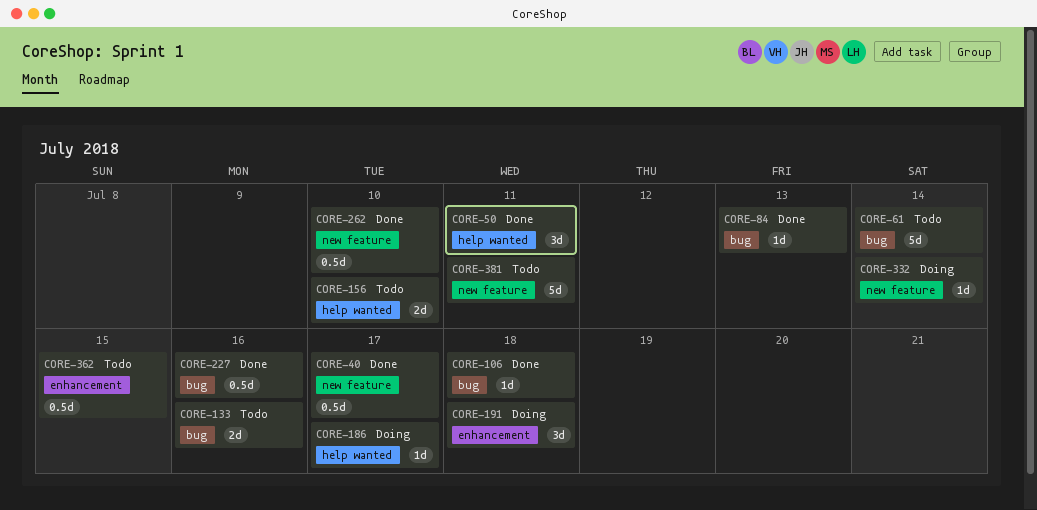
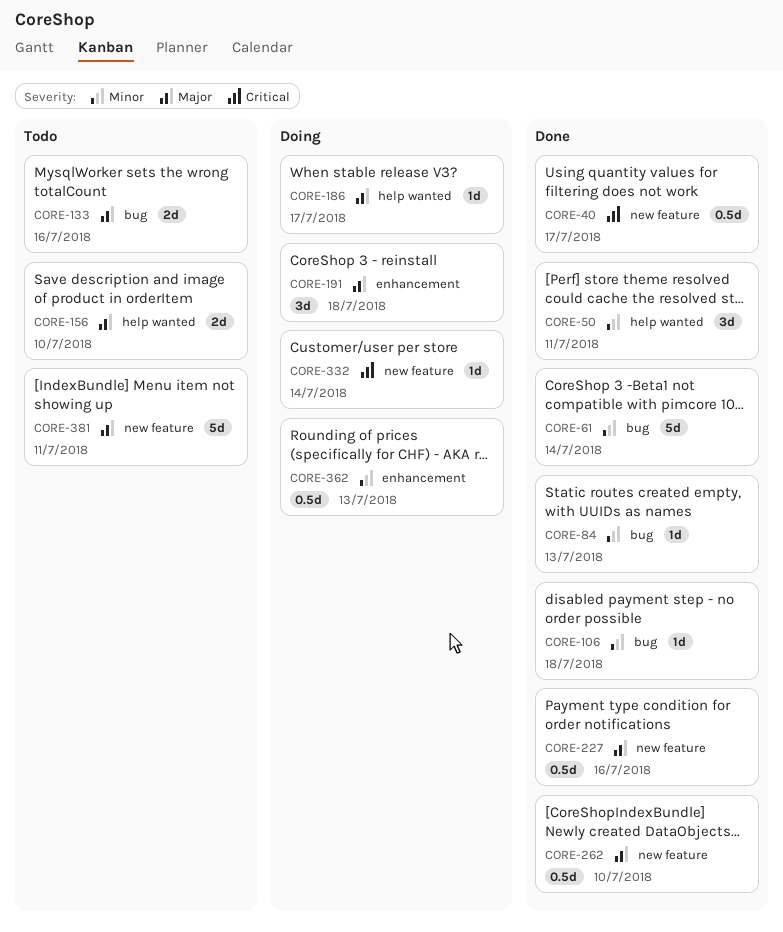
CORE-61, status: Todo -> Done
CORE-227, label: bug -> new feature
CORE-362, status: Todo -> Doing
CORE-362, due: Jul 15 -> Jul 13

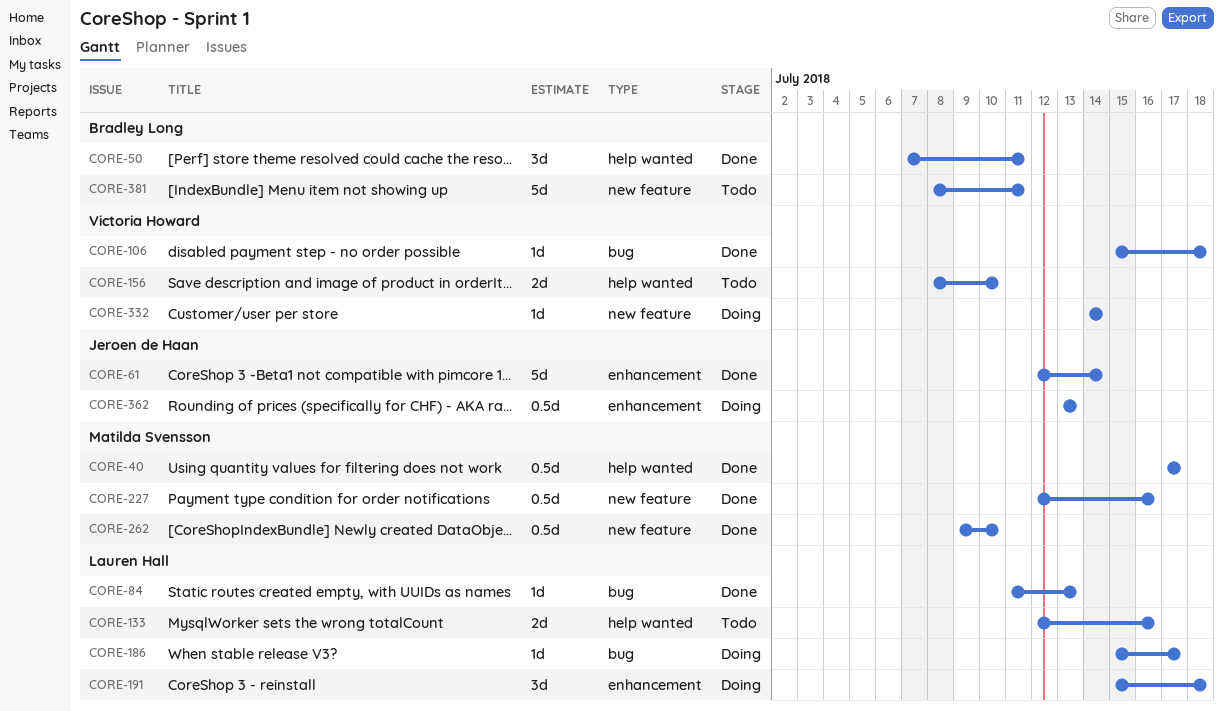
CORE-40, label: new feature -> help wanted
CORE-61, label: bug -> enhancement
CORE-133, label: bug -> help wanted
CORE-186, label: help wanted -> bug

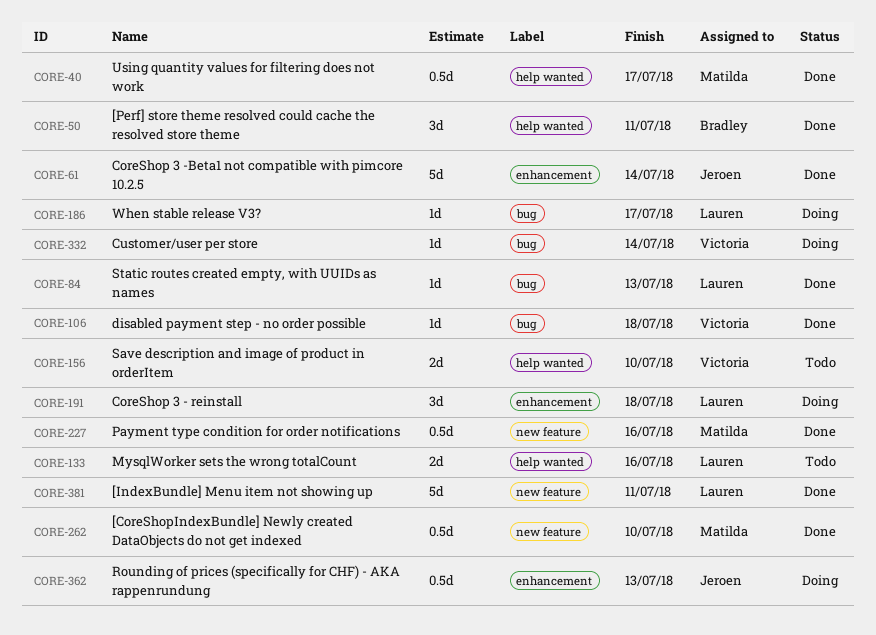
CORE-332, label: new feature -> bug
CORE-381, status: Todo -> Done
CORE-381, owner: Bradley Long -> Lauren Hall

